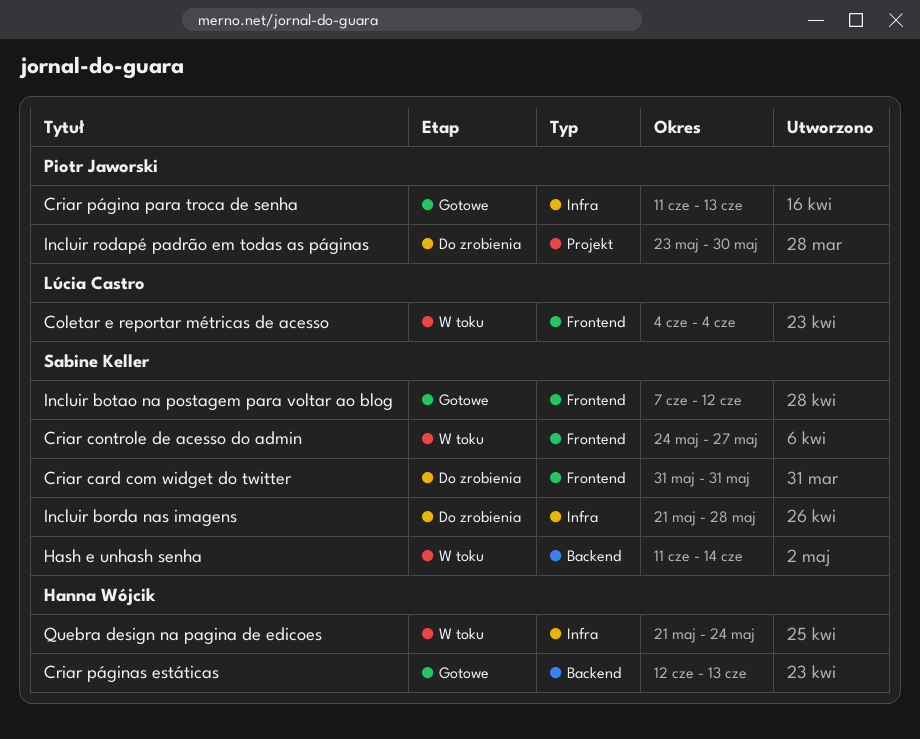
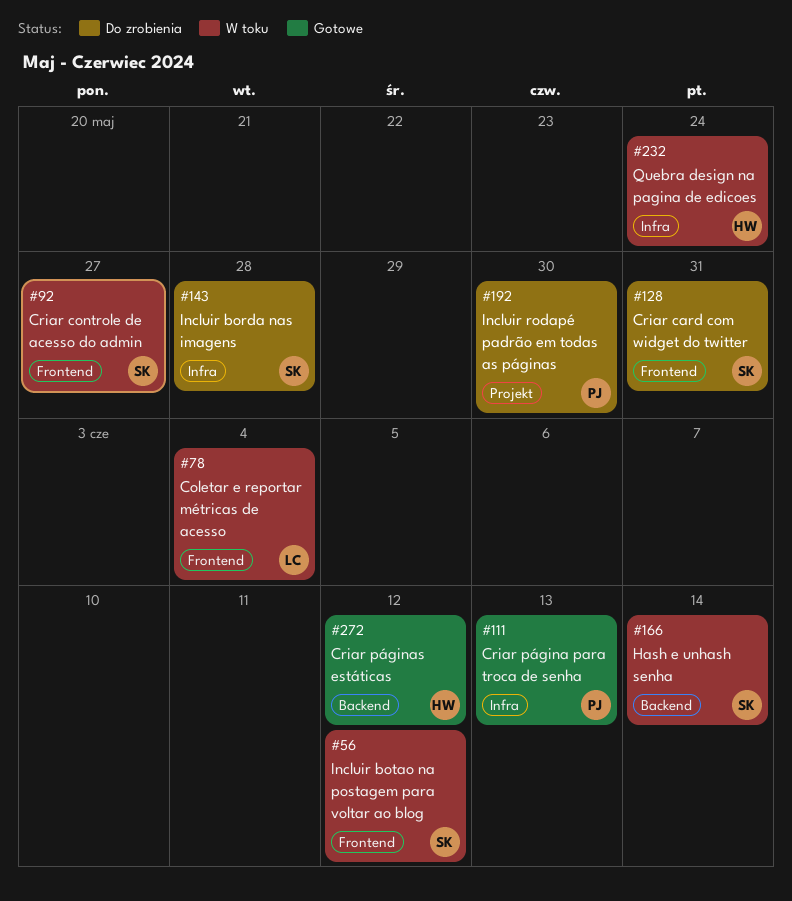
Criar páginas estáticas, due: Jun 13 -> Jun 12
Incluir botao na postagem para voltar ao blog, status: Gotowe -> W toku

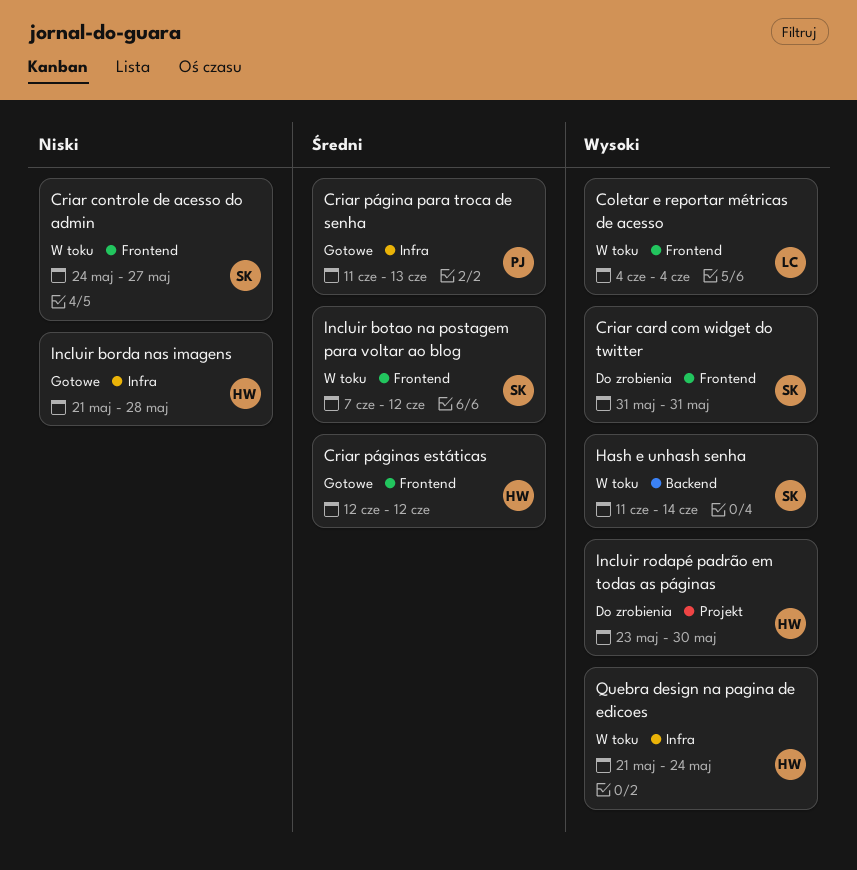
Criar páginas estáticas, label: Backend -> Frontend
Incluir borda nas imagens, status: Do zrobienia -> Gotowe
Incluir borda nas imagens, owner: SK -> HW
Incluir rodapé padrão em todas as páginas, owner: PJ -> HW

